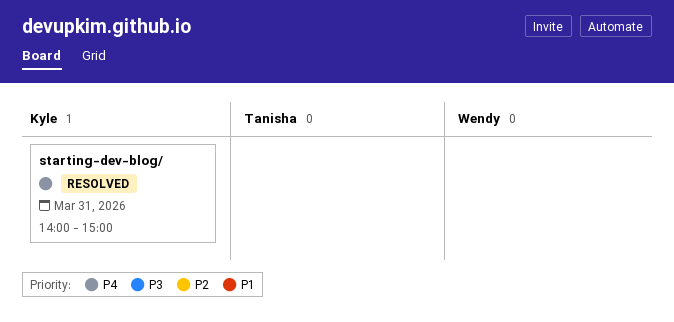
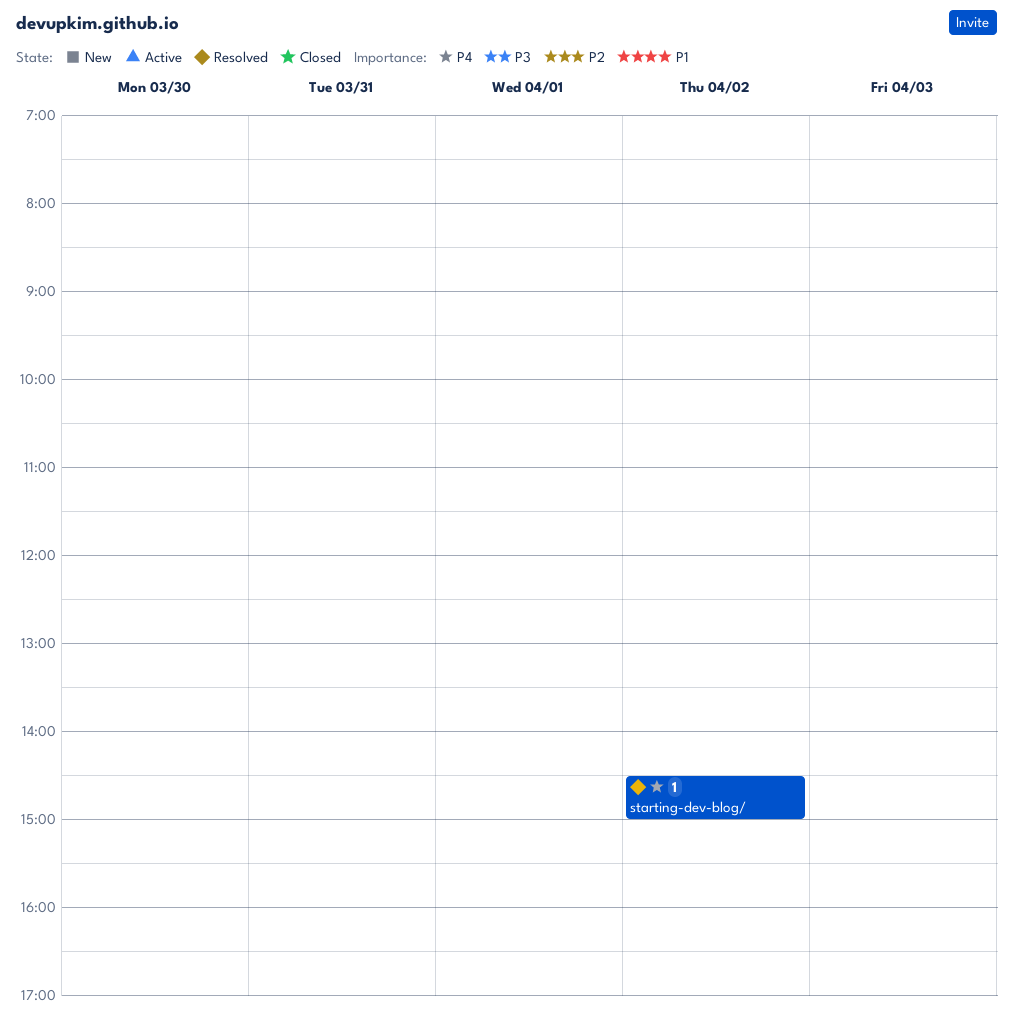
starting-dev-blog/, day: Mar 31 -> Apr 2
starting-dev-blog/, begins: 14:00 -> 14:30

